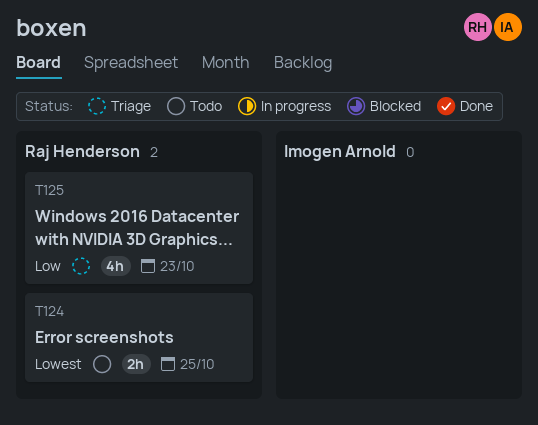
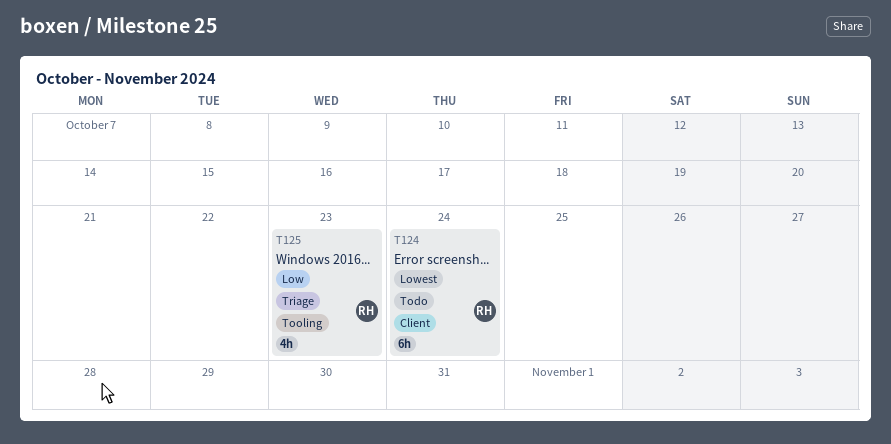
T124, estimate: 2h -> 6h
T124, due: Oct 25 -> Oct 24

